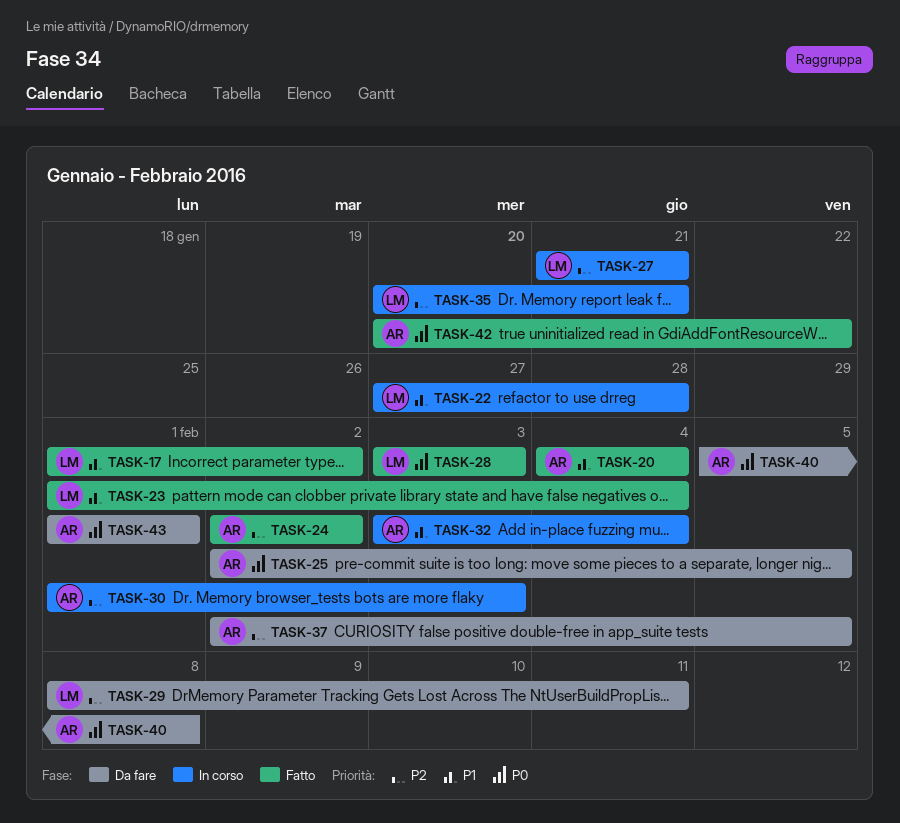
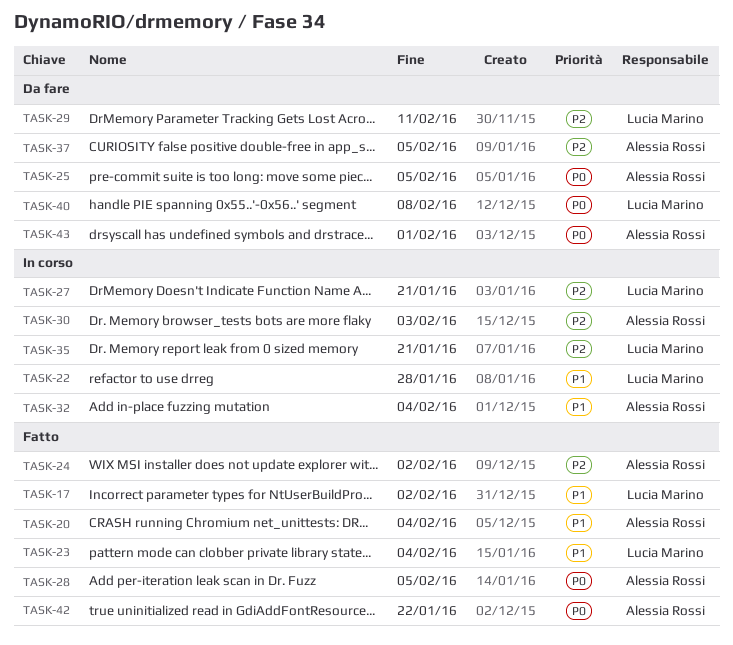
TASK-28, owner: Lucia Marino -> Alessia Rossi
TASK-28, due: Feb 3 -> Feb 5
TASK-40, owner: Alessia Rossi -> Lucia Marino

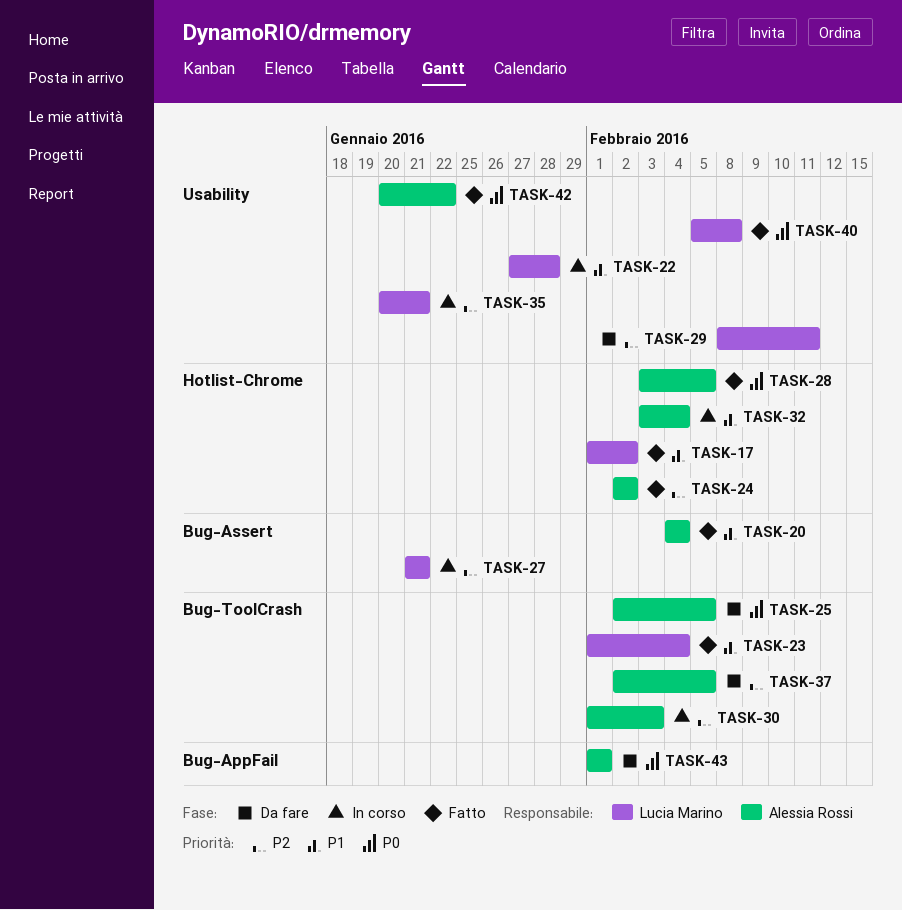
TASK-40, status: Da fare -> Fatto

